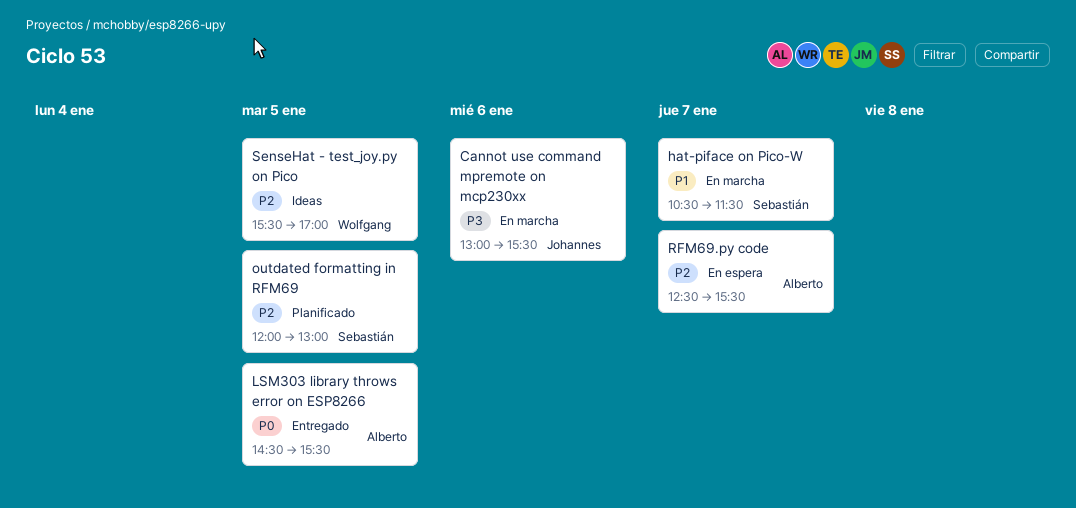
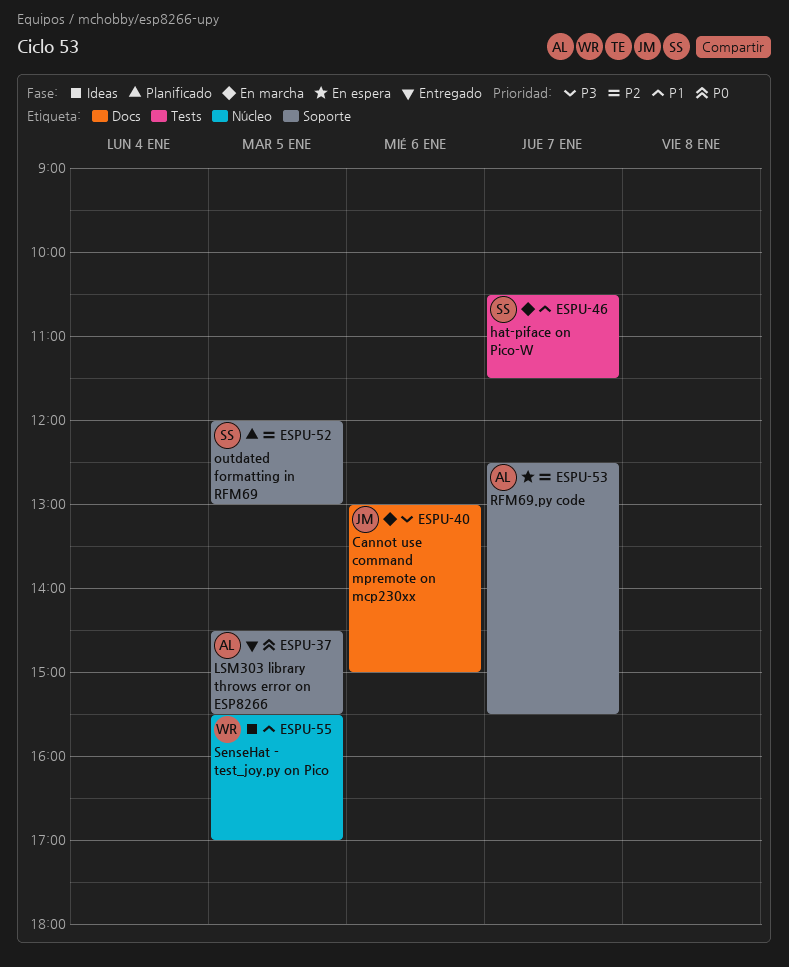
Cannot use command mpremote on mcp230xx, ends: 15:30 -> 15:00
SenseHat - test_joy.py on Pico, priority: P2 -> P1

